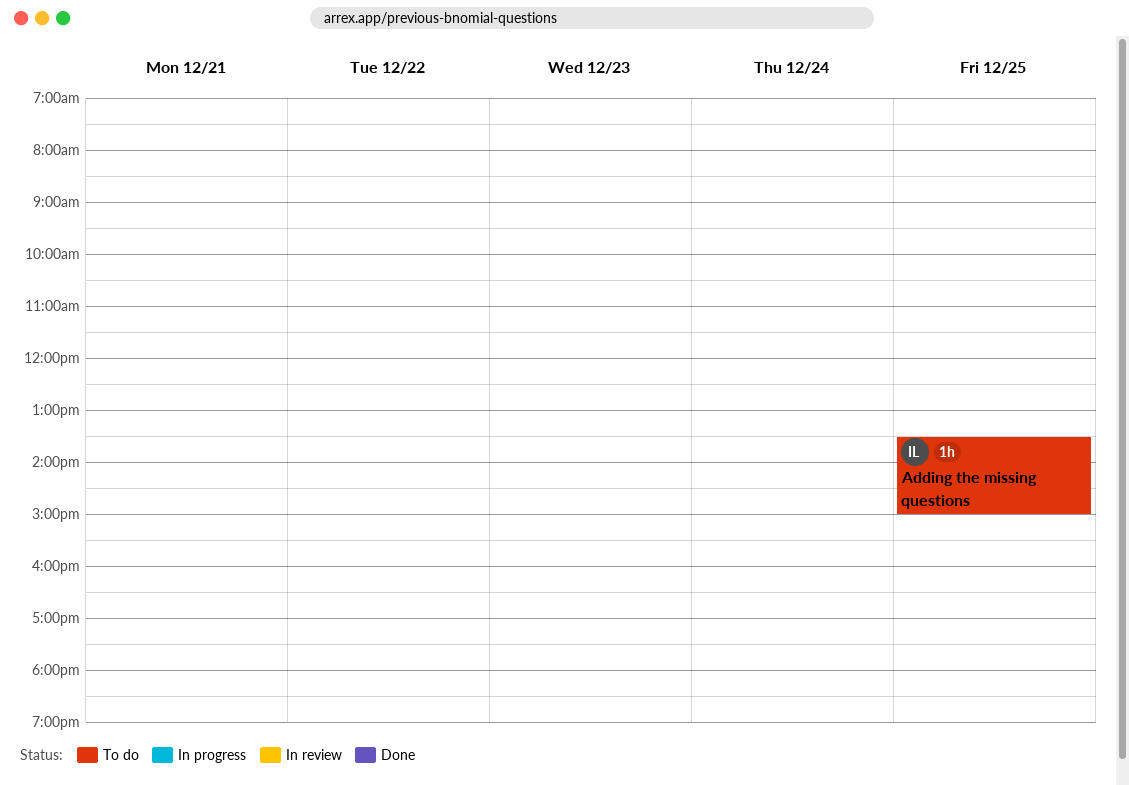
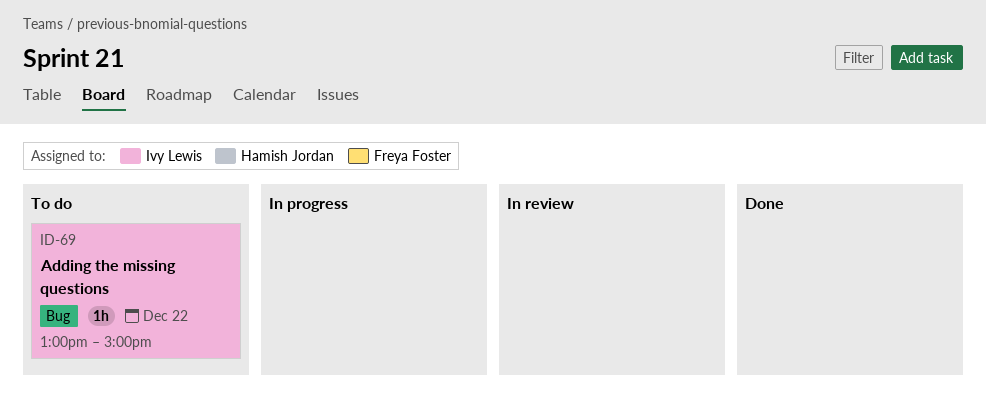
Adding the missing questions, day: Dec 25 -> Dec 22
Adding the missing questions, begins: 13:30 -> 13:00

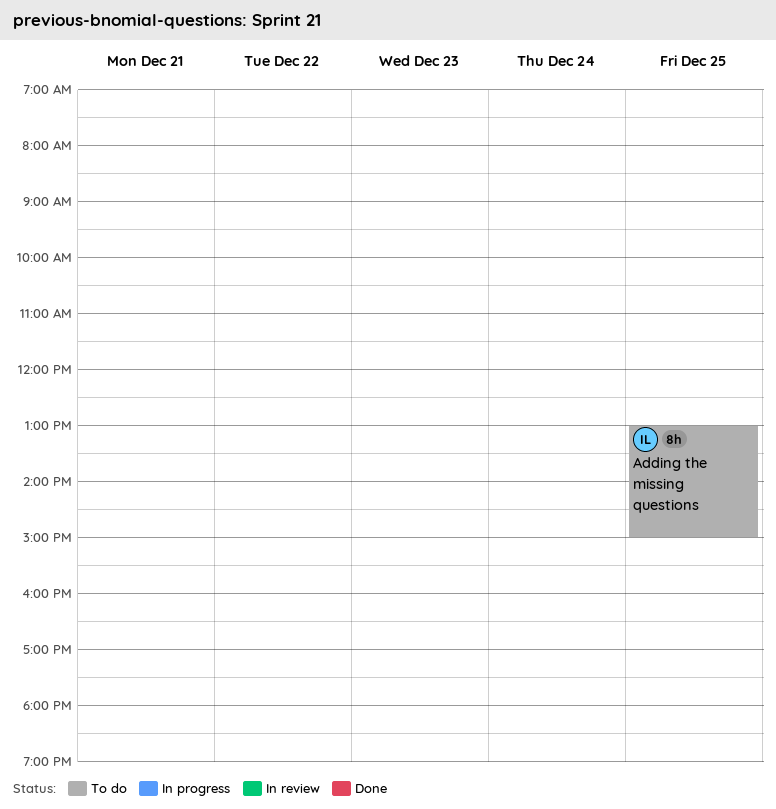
Adding the missing questions, estimate: 1h -> 8h
Adding the missing questions, day: Dec 22 -> Dec 25

